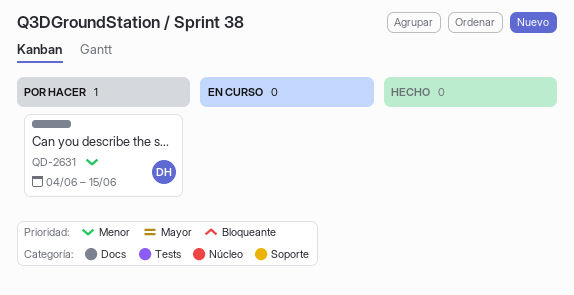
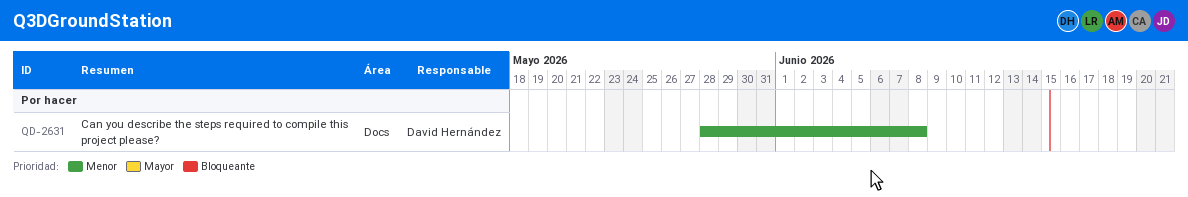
QD-2631, start: Jun 4 -> May 28
QD-2631, due: Jun 15 -> Jun 8

